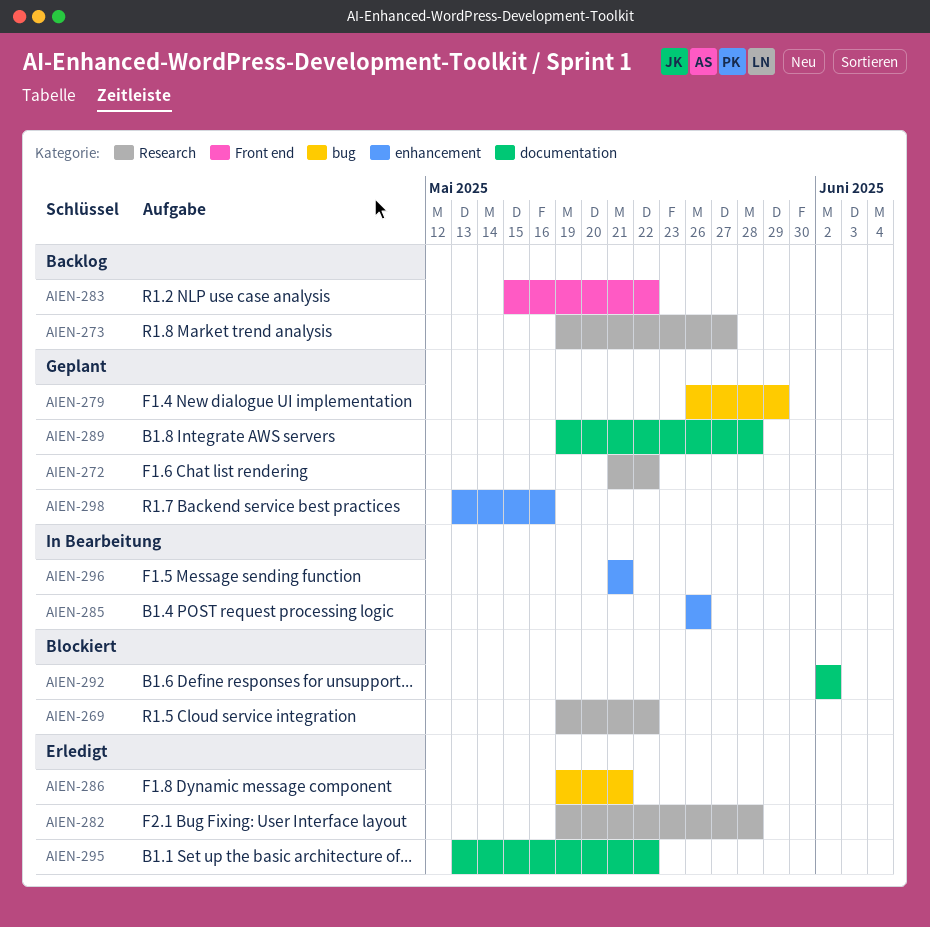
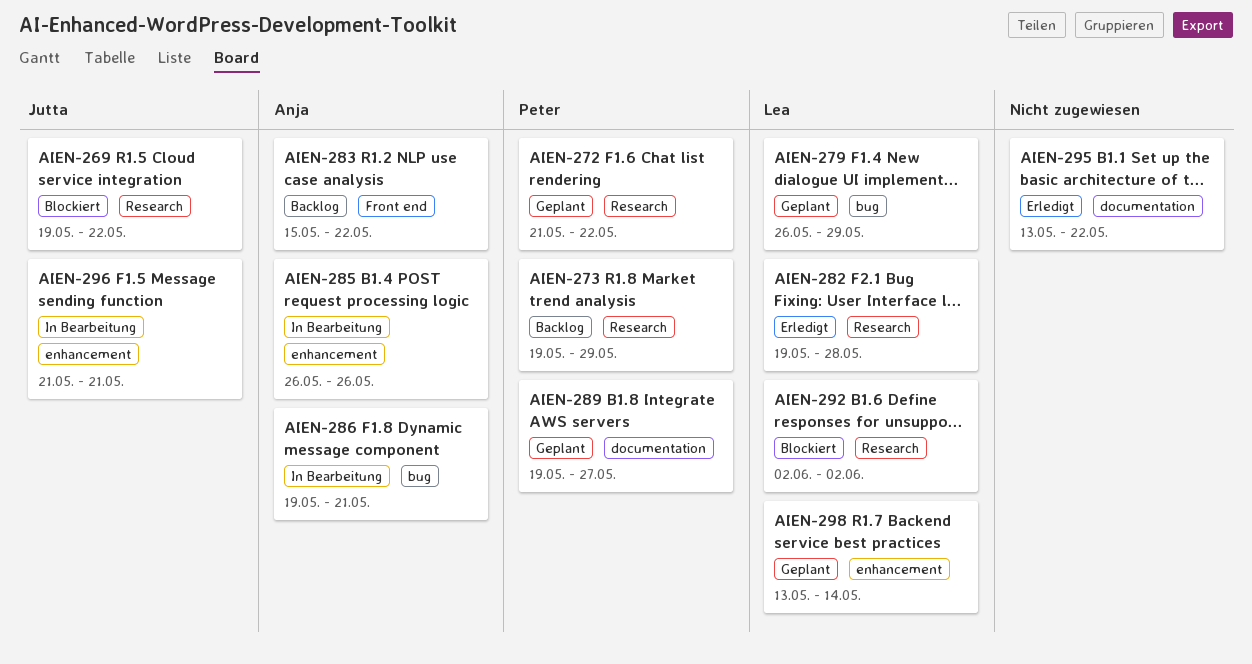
AIEN-273, due: May 27 -> May 29
AIEN-286, status: Erledigt -> In Bearbeitung
AIEN-289, due: May 28 -> May 27
AIEN-292, label: documentation -> Research
AIEN-298, due: May 16 -> May 14

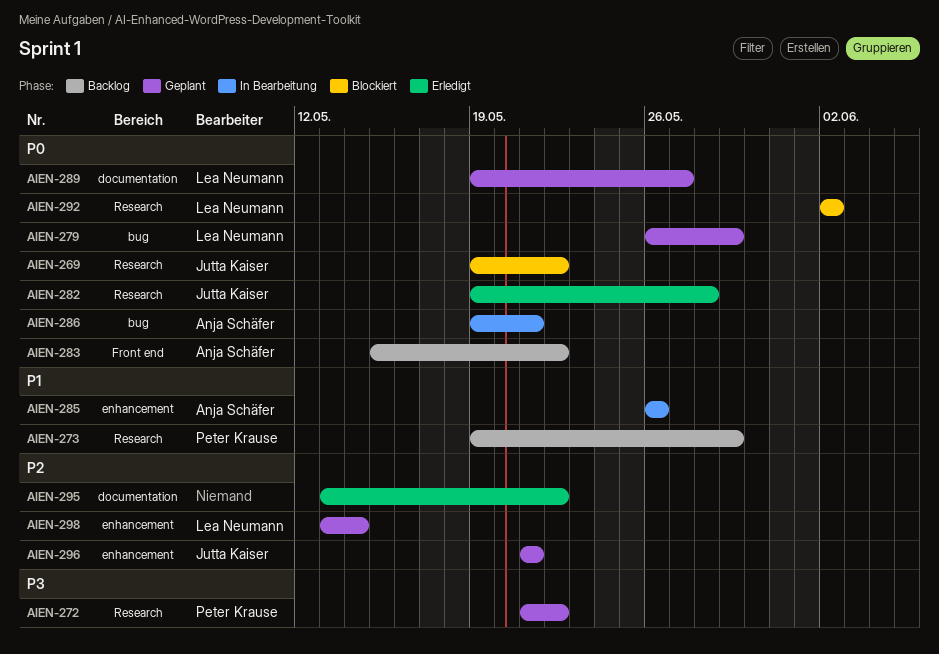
AIEN-282, owner: Lea Neumann -> Jutta Kaiser
AIEN-289, owner: Peter Krause -> Lea Neumann
AIEN-296, status: In Bearbeitung -> Geplant

